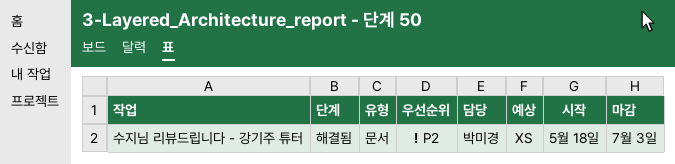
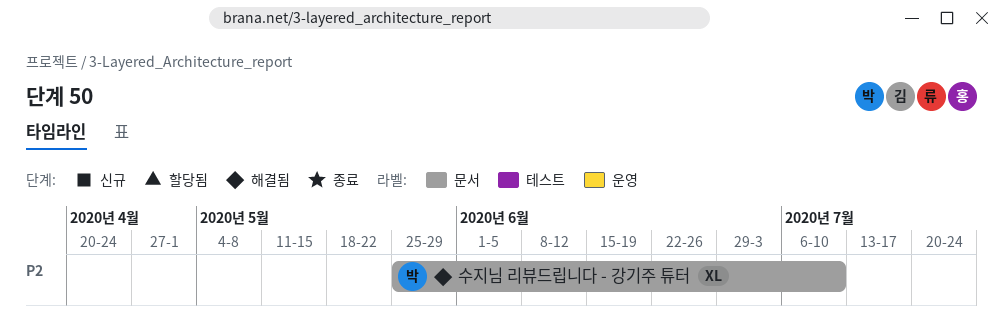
수지님 리뷰드립니다 - 강기주 튜터, estimate: XS -> XL
수지님 리뷰드립니다 - 강기주 튜터, start: May 18 -> May 25
수지님 리뷰드립니다 - 강기주 튜터, due: Jul 3 -> Jul 10

